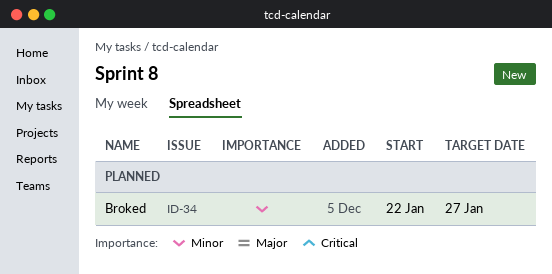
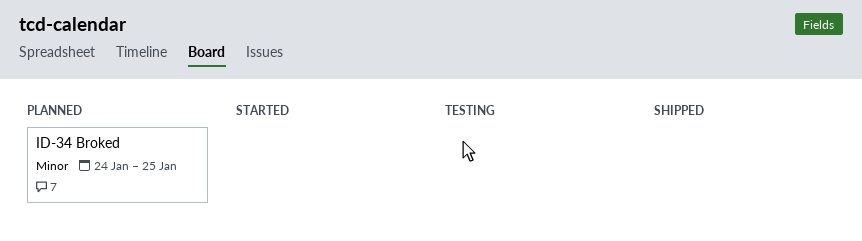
ID-34, start: Jan 22 -> Jan 24
ID-34, due: Jan 27 -> Jan 25

